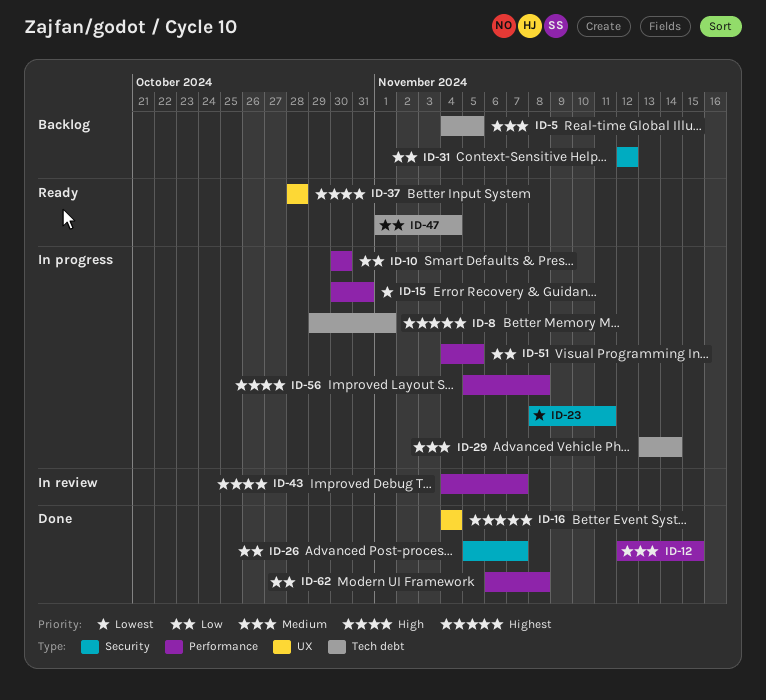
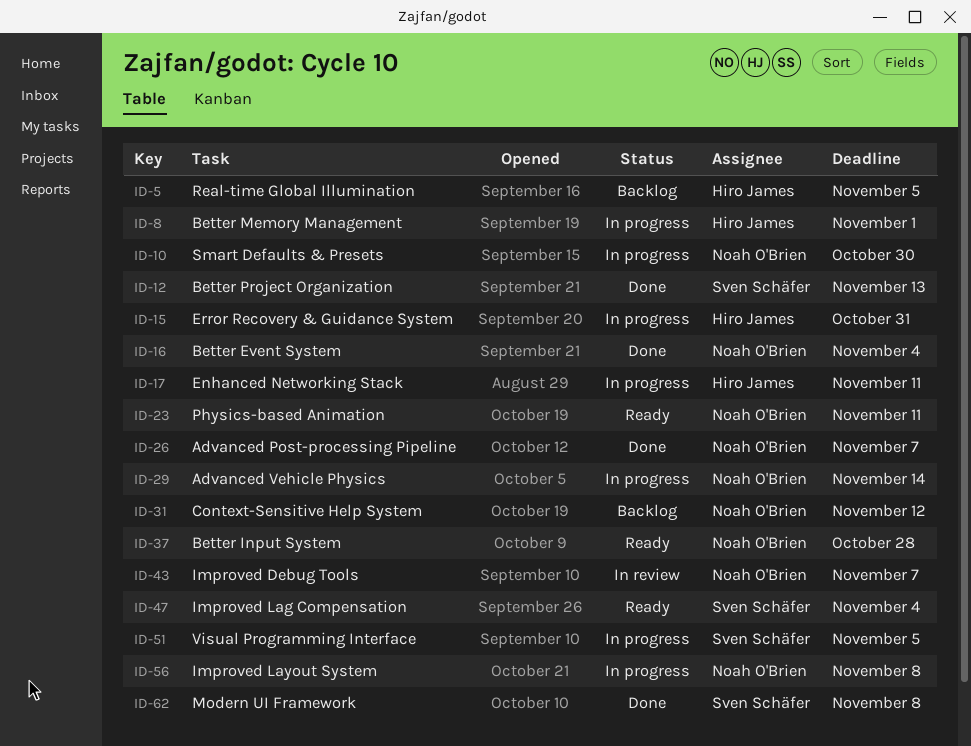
ID-12, due: Nov 15 -> Nov 13
ID-17: none -> present
ID-23, status: In progress -> Ready

